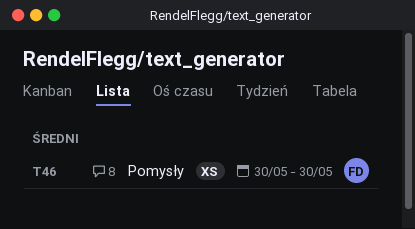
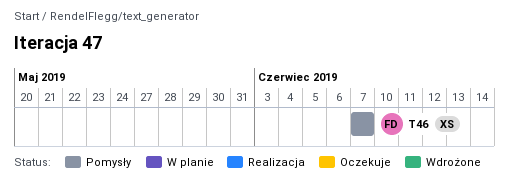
T46, start: May 30 -> Jun 7
T46, due: May 30 -> Jun 7

